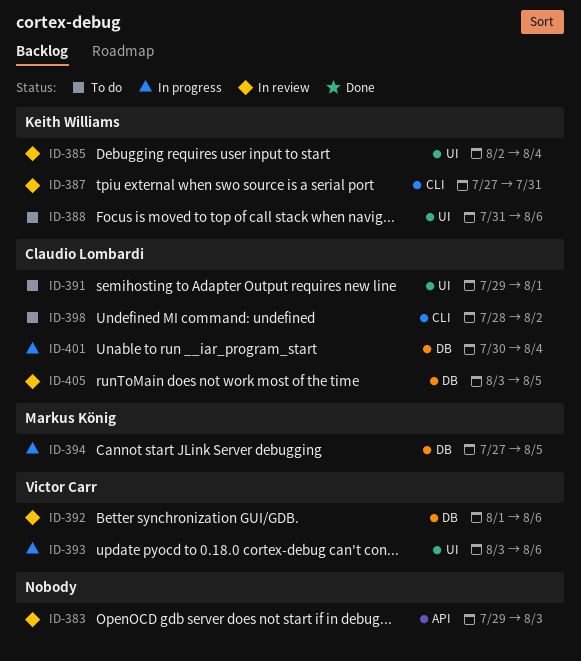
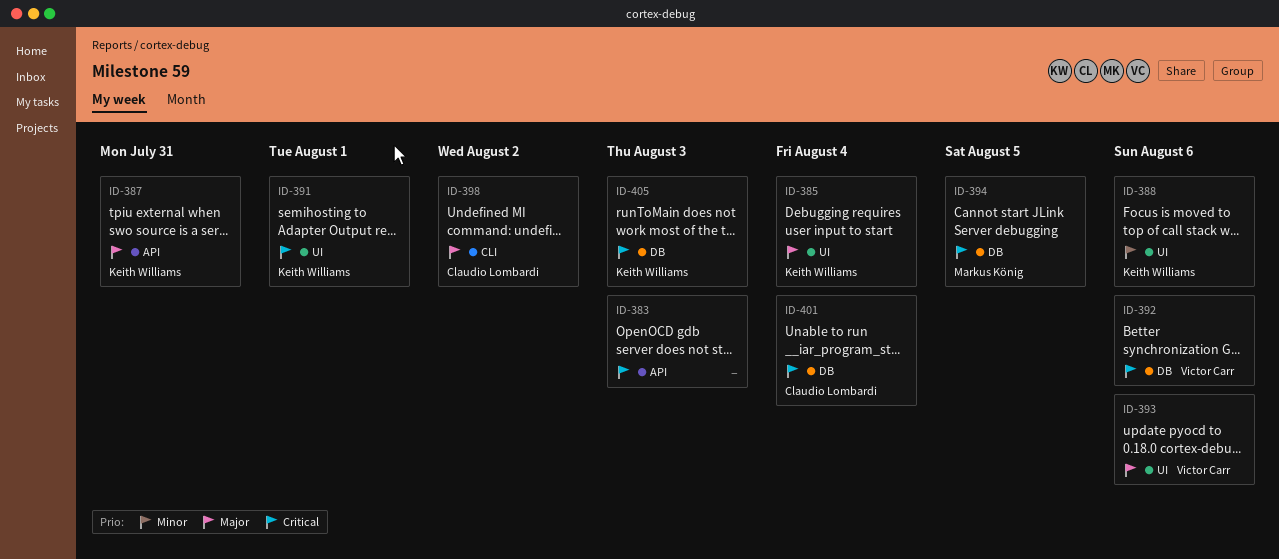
ID-387, label: CLI -> API
ID-391, owner: Claudio Lombardi -> Keith Williams
ID-405, owner: Claudio Lombardi -> Keith Williams
ID-405, due: Aug 5 -> Aug 3

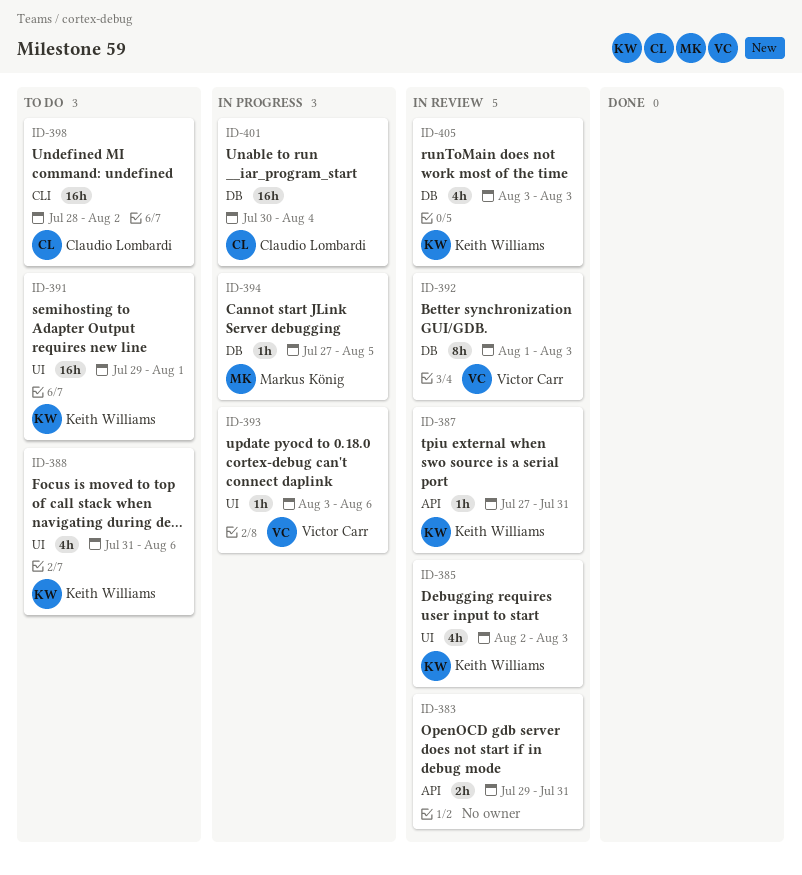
ID-383, due: Aug 3 -> Jul 31
ID-385, due: Aug 4 -> Aug 3
ID-392, due: Aug 6 -> Aug 3

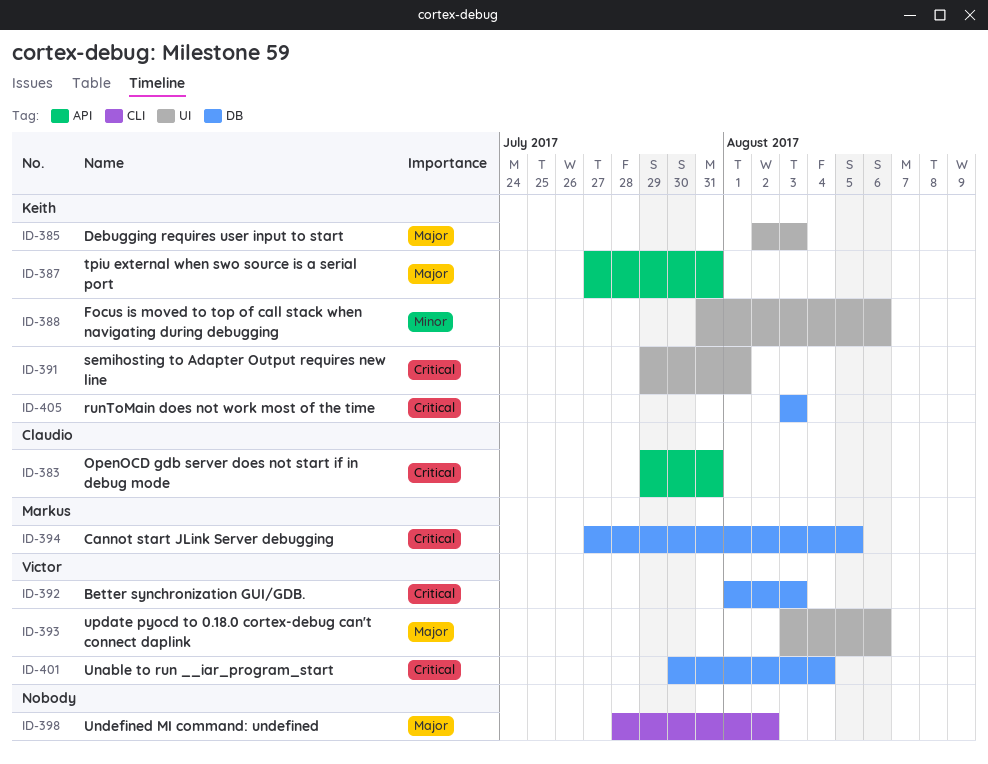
ID-383, owner: none -> Claudio Lombardi
ID-398, owner: Claudio Lombardi -> none
ID-401, owner: Claudio Lombardi -> Victor Carr

